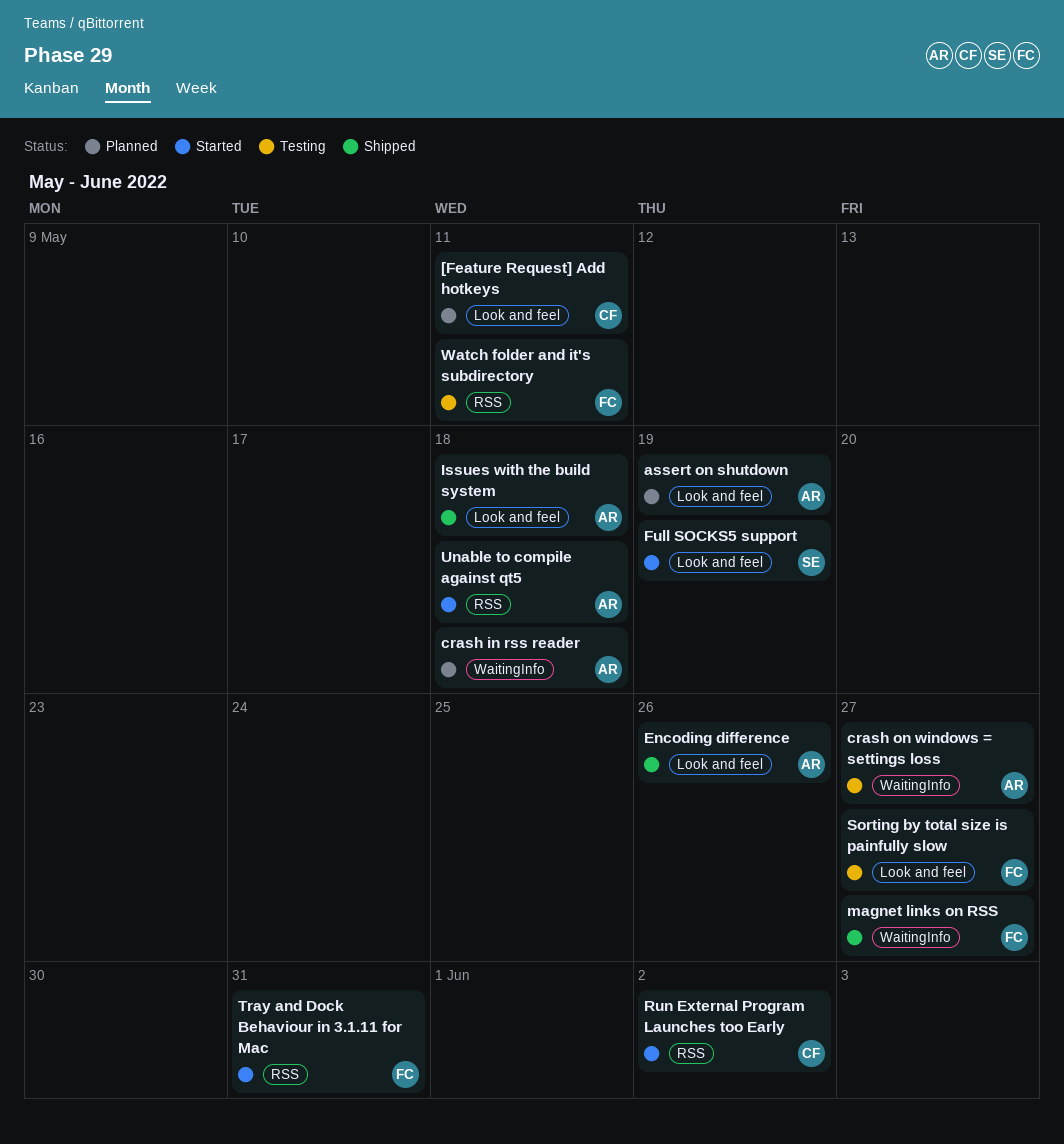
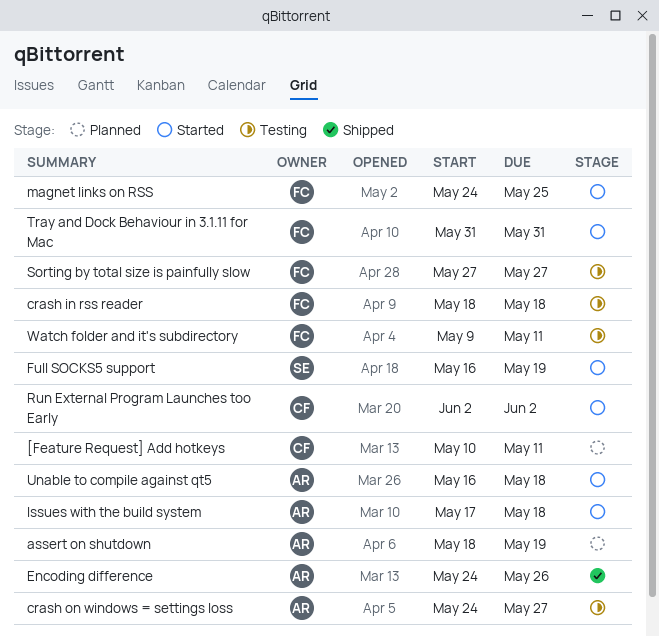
crash in rss reader, status: Planned -> Testing
crash in rss reader, owner: AR -> FC
Issues with the build system, status: Shipped -> Started
magnet links on RSS, status: Shipped -> Started
magnet links on RSS, due: May 27 -> May 25

